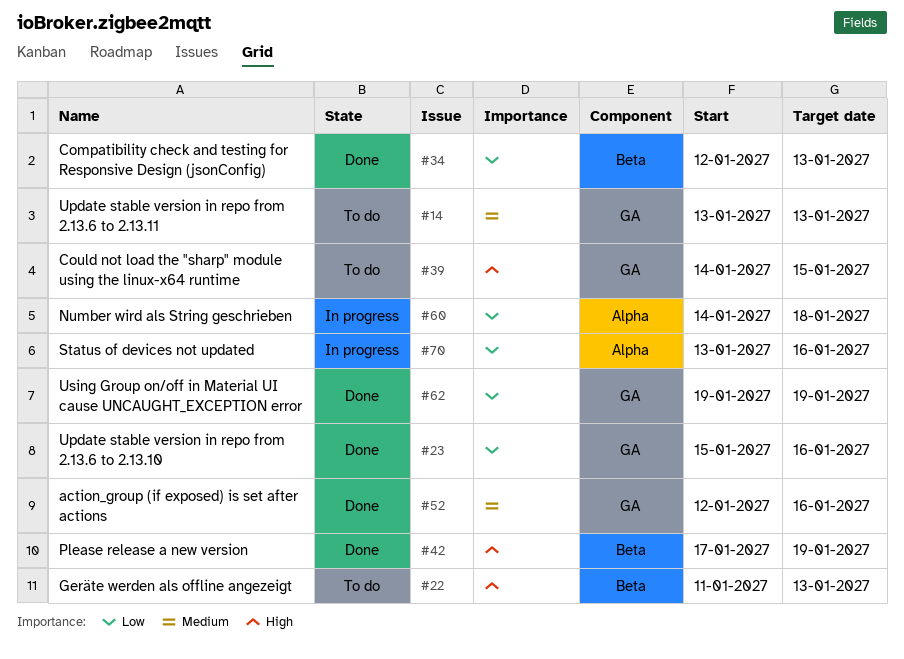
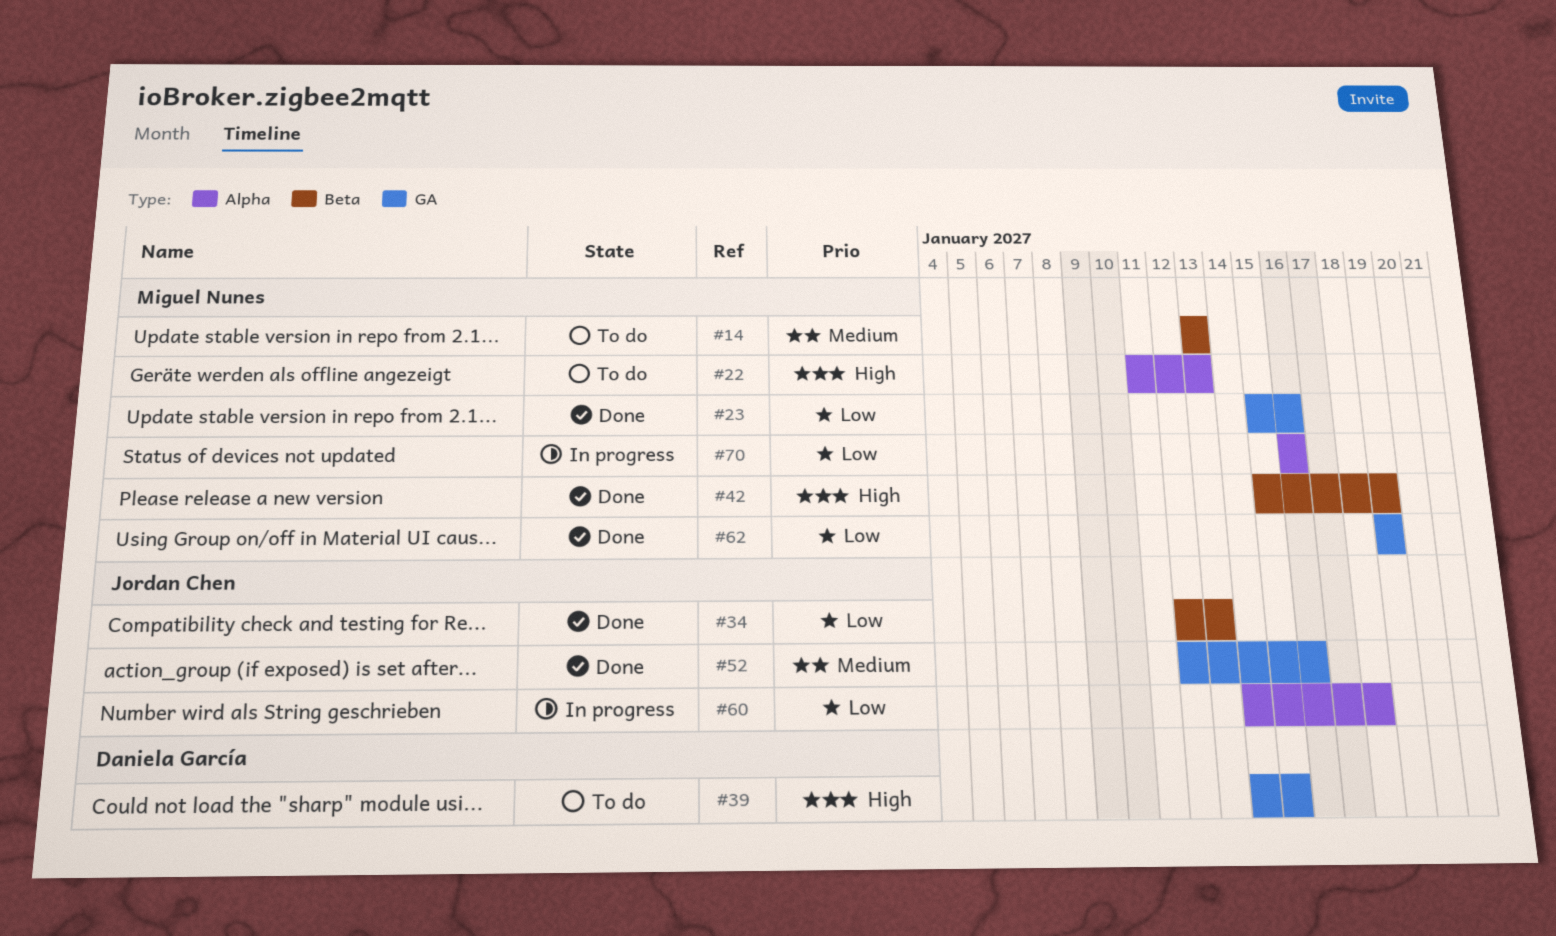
#14, label: GA -> Beta
#22, label: Beta -> Alpha
#42, start: Jan 17 -> Jan 15
#70, start: Jan 13 -> Jan 16

